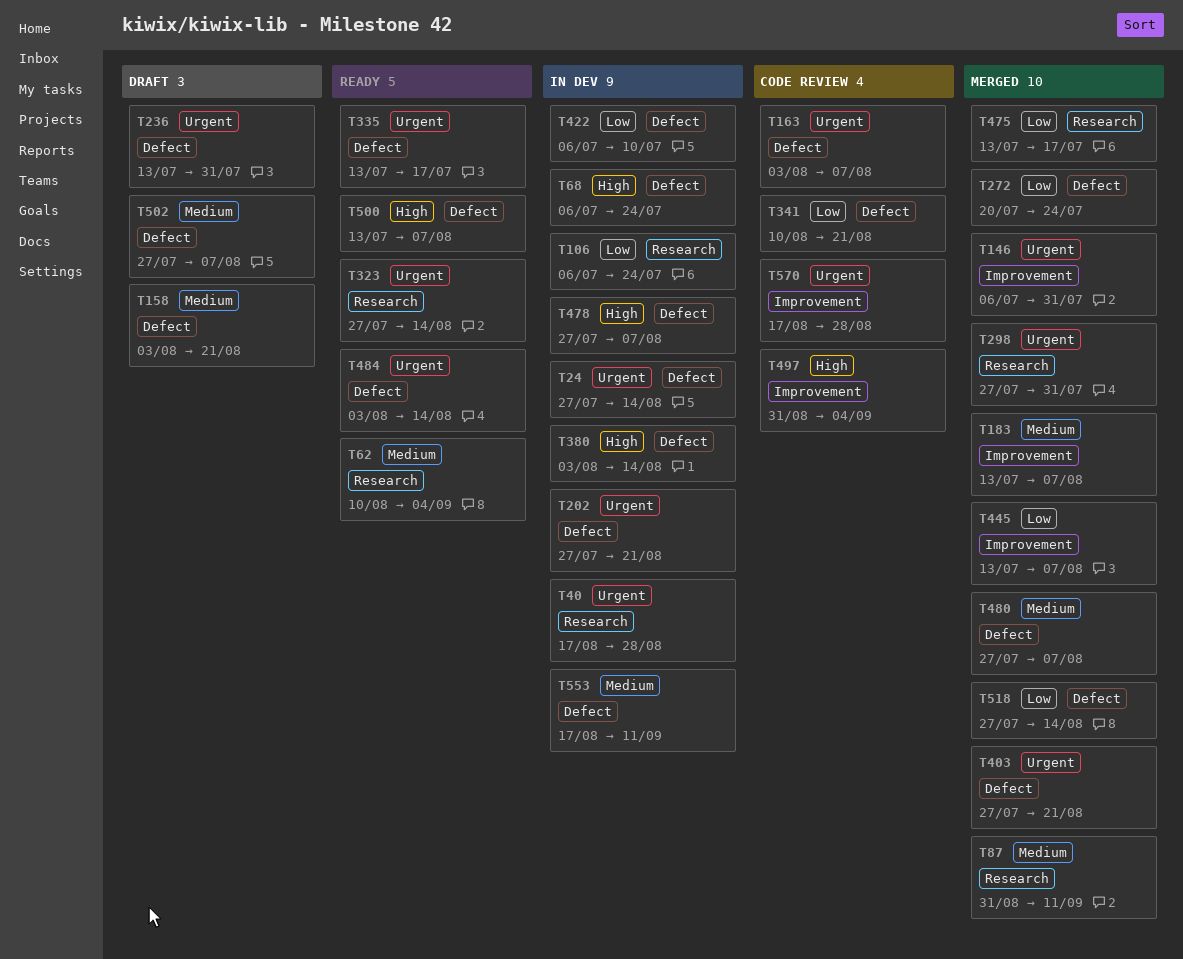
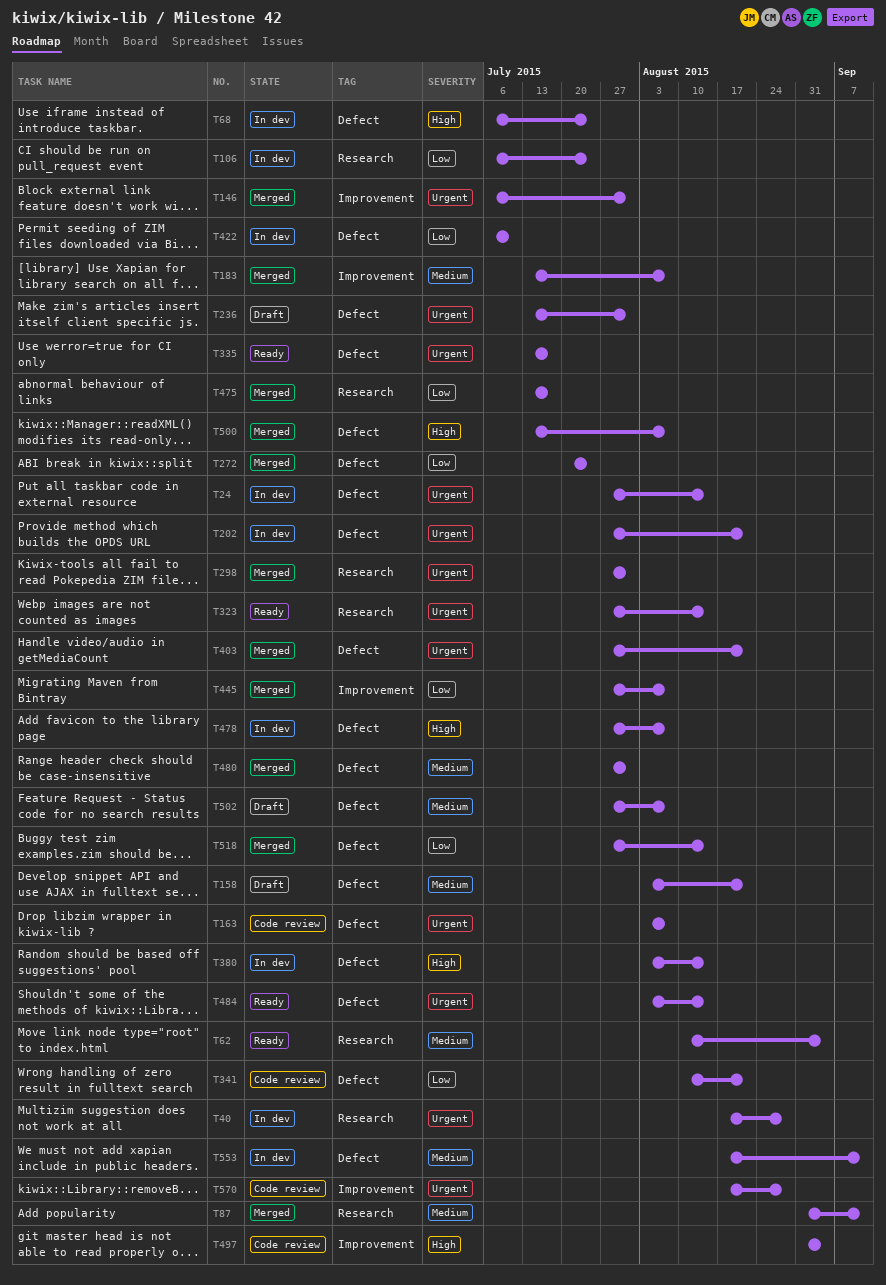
T445, start: Jul 13 -> Jul 27
T480, due: Aug 7 -> Jul 31
T500, status: Ready -> Merged

